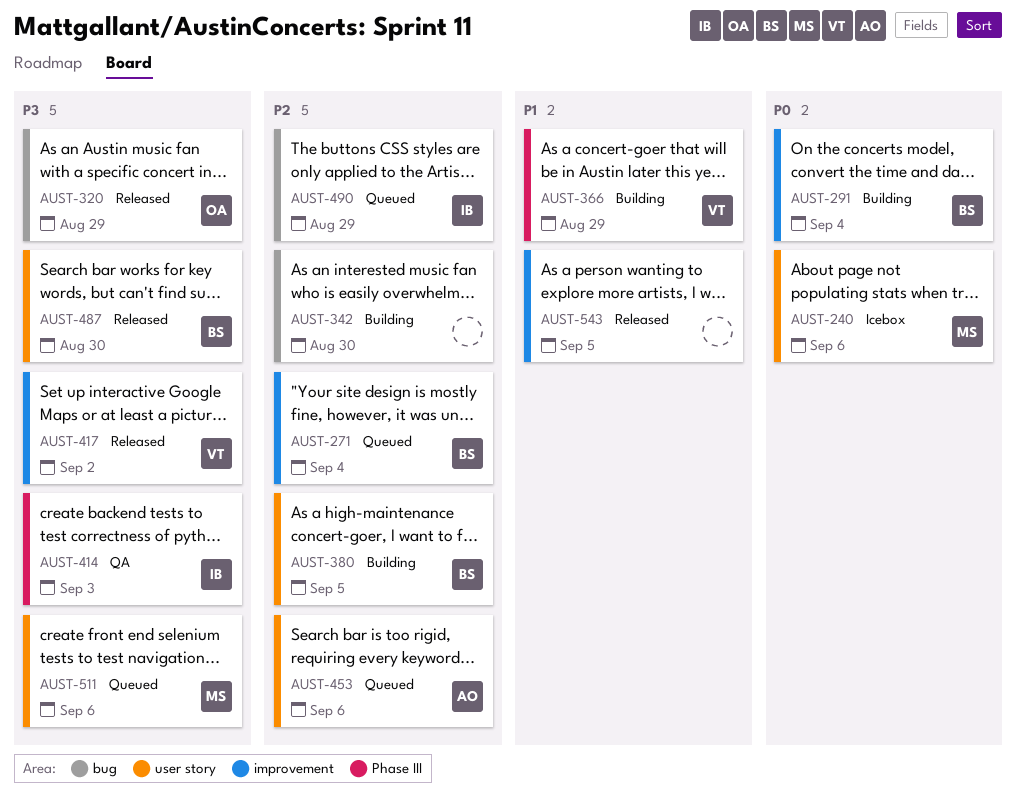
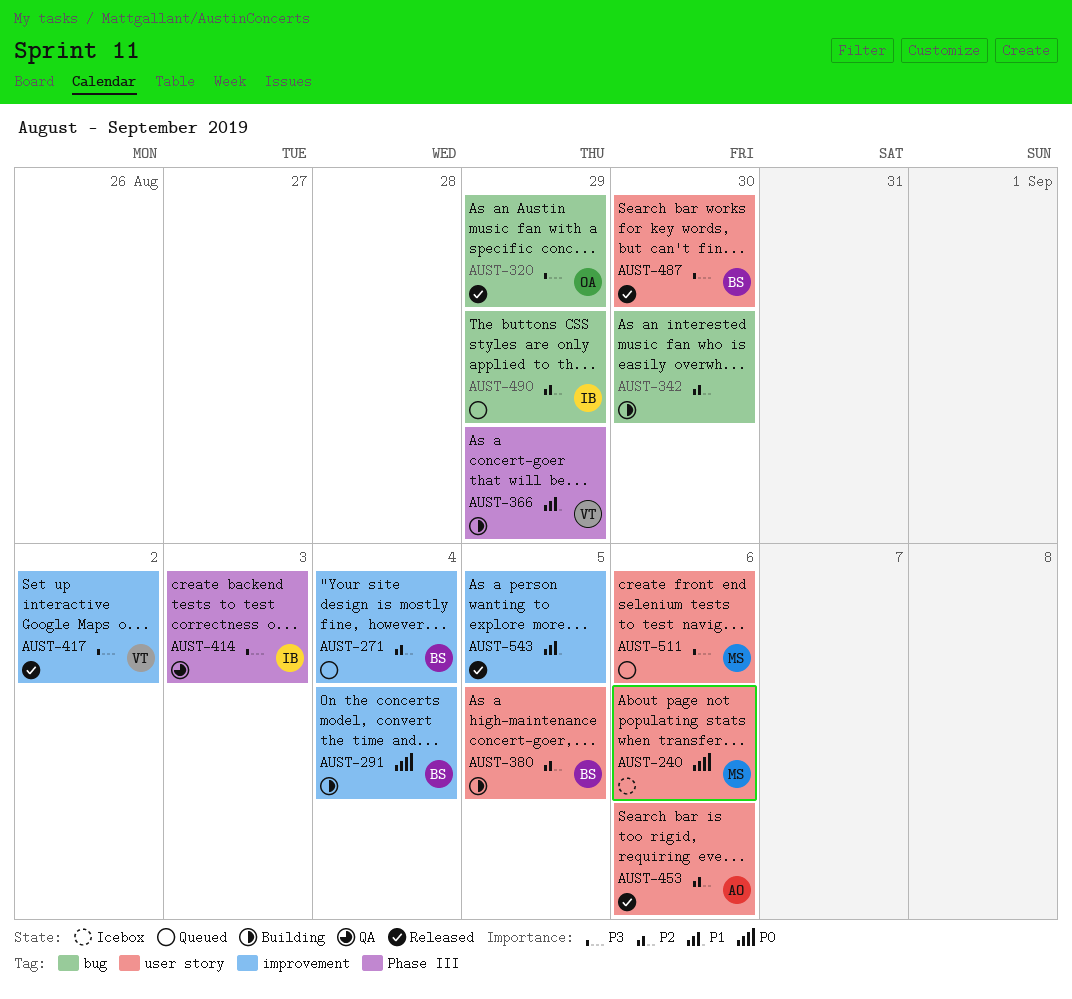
AUST-453, status: Queued -> Released

